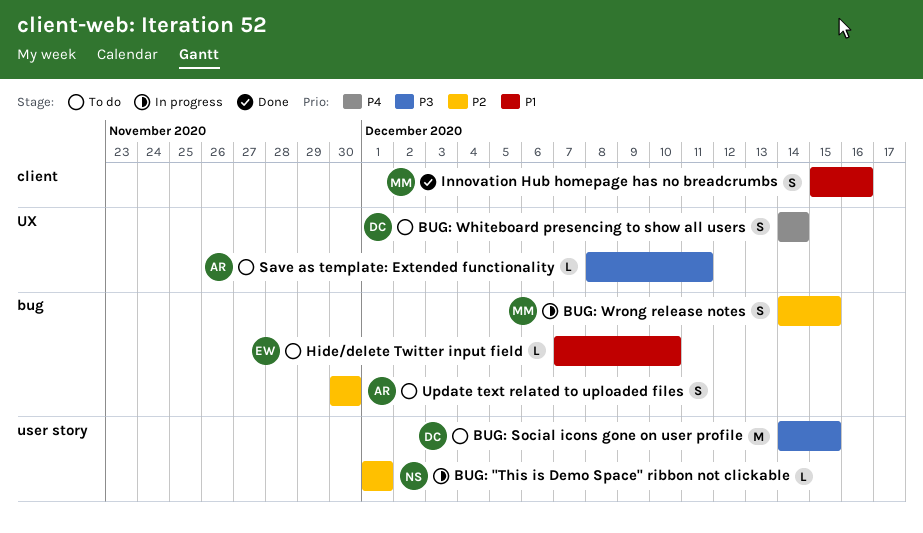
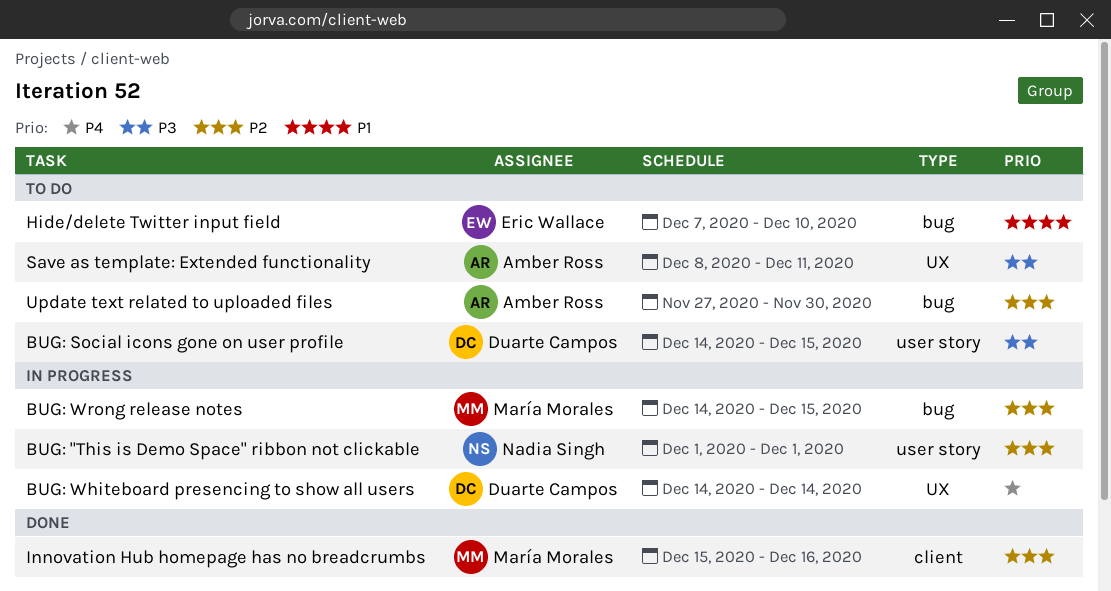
BUG: Whiteboard presencing to show all users, status: To do -> In progress
Innovation Hub homepage has no breadcrumbs, priority: P1 -> P2
Update text related to uploaded files, start: Nov 30 -> Nov 27

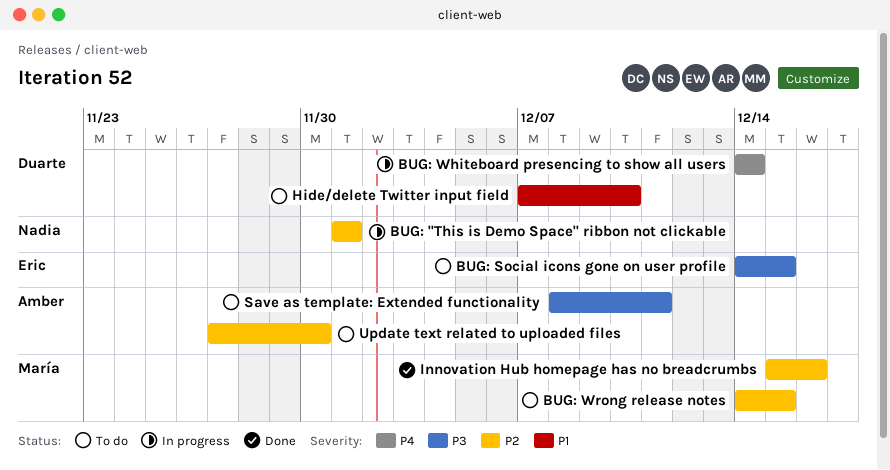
BUG: Social icons gone on user profile, owner: Duarte Campos -> Eric Wallace
BUG: Wrong release notes, status: In progress -> To do
Hide/delete Twitter input field, owner: Eric Wallace -> Duarte Campos

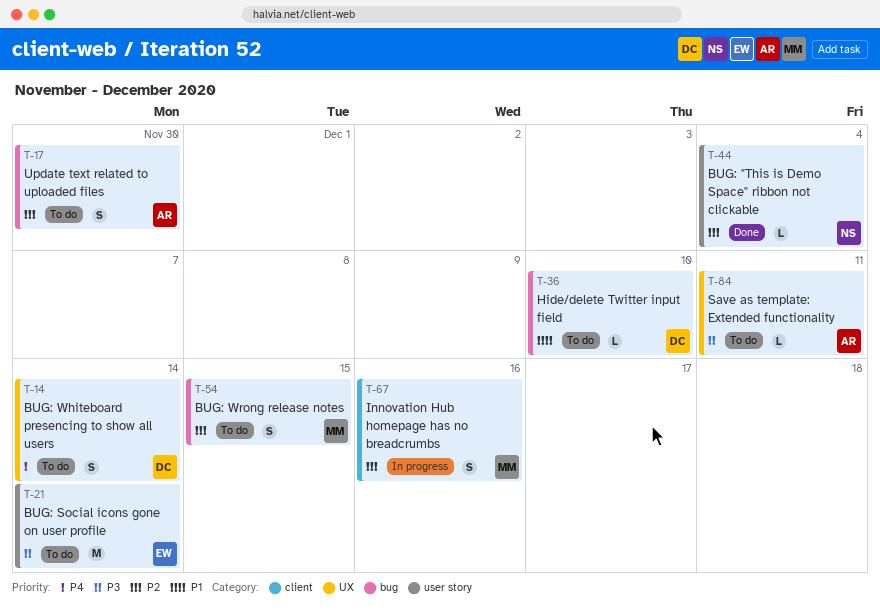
BUG: "This is Demo Space" ribbon not clickable, status: In progress -> Done
BUG: "This is Demo Space" ribbon not clickable, due: Dec 1 -> Dec 4
BUG: Social icons gone on user profile, due: Dec 15 -> Dec 14
BUG: Whiteboard presencing to show all users, status: In progress -> To do
Innovation Hub homepage has no breadcrumbs, status: Done -> In progress

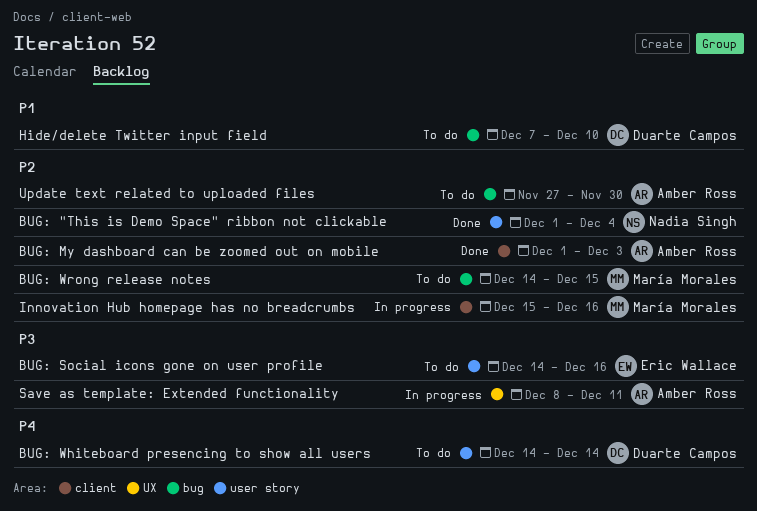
BUG: My dashboard can be zoomed out on mobile: none -> present
BUG: Social icons gone on user profile, due: Dec 14 -> Dec 16
BUG: Whiteboard presencing to show all users, label: UX -> user story
Save as template: Extended functionality, status: To do -> In progress

